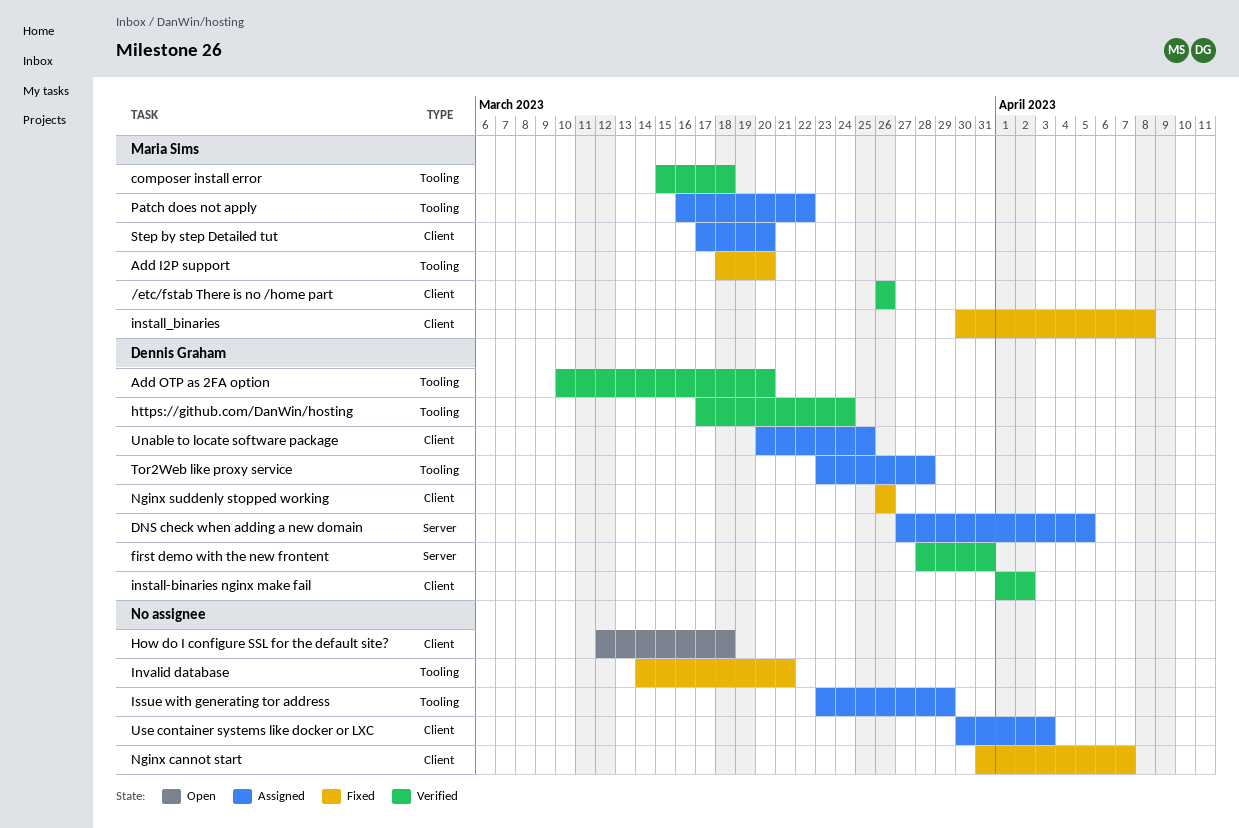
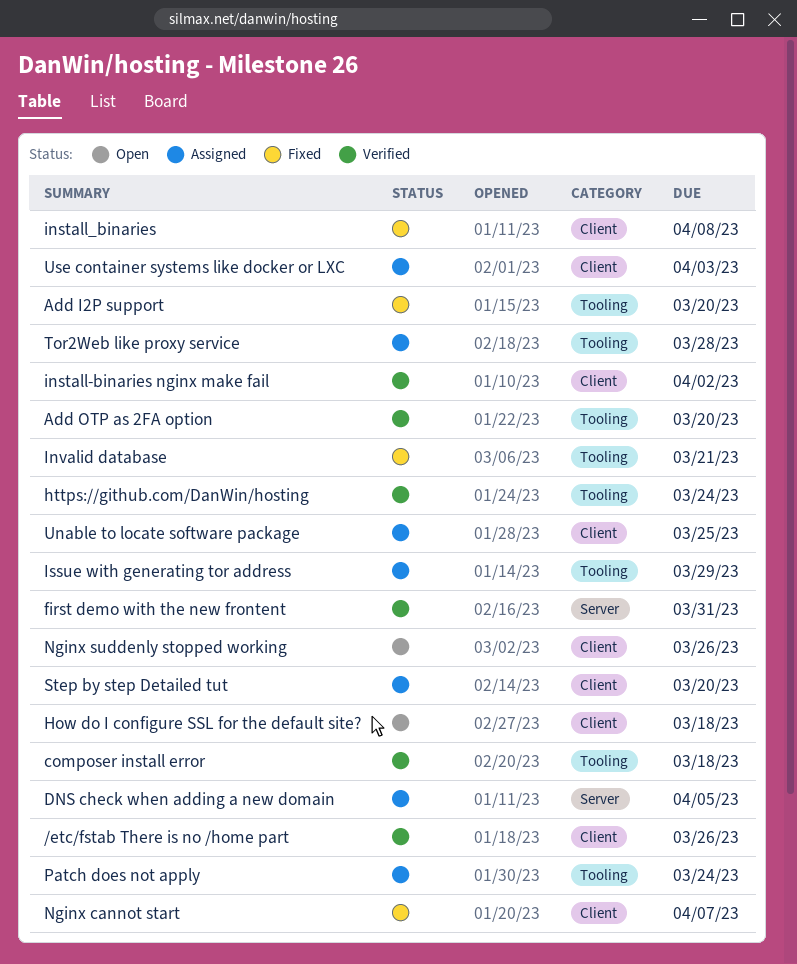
Nginx suddenly stopped working, status: Fixed -> Open
Patch does not apply, due: Mar 22 -> Mar 24

